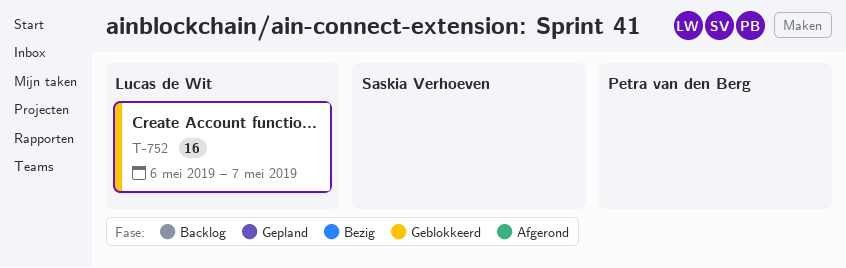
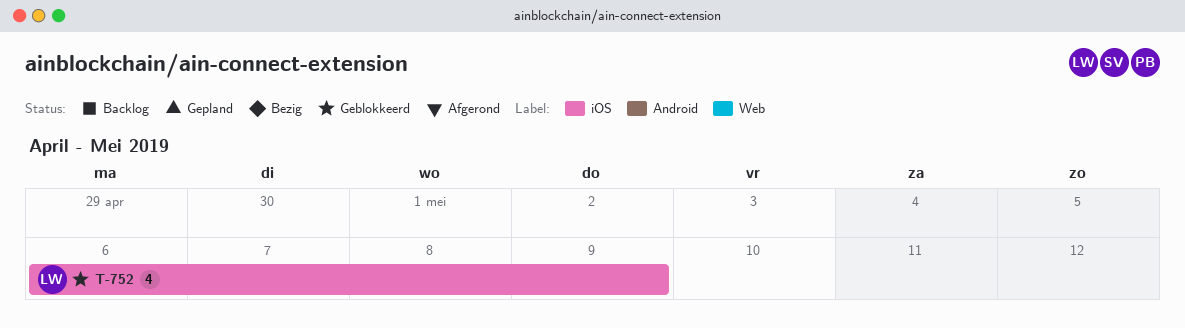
T-752, estimate: 16 -> 4
T-752, due: May 7 -> May 9

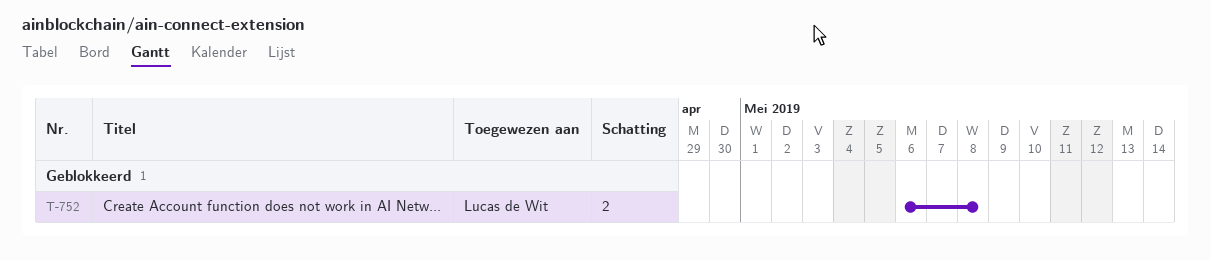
T-752, estimate: 4 -> 2
T-752, due: May 9 -> May 8

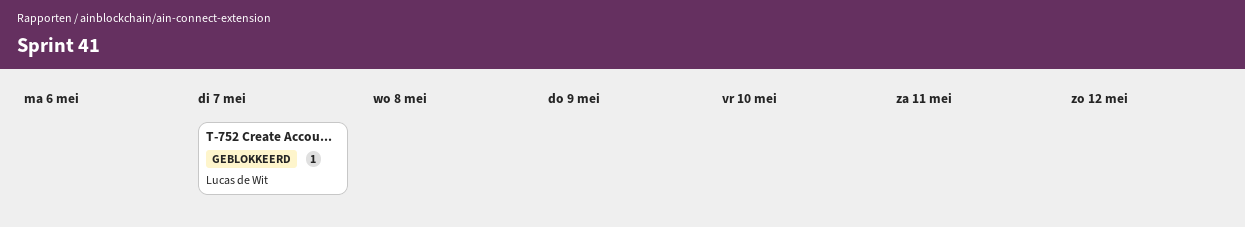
T-752, estimate: 2 -> 1
T-752, due: May 8 -> May 7

